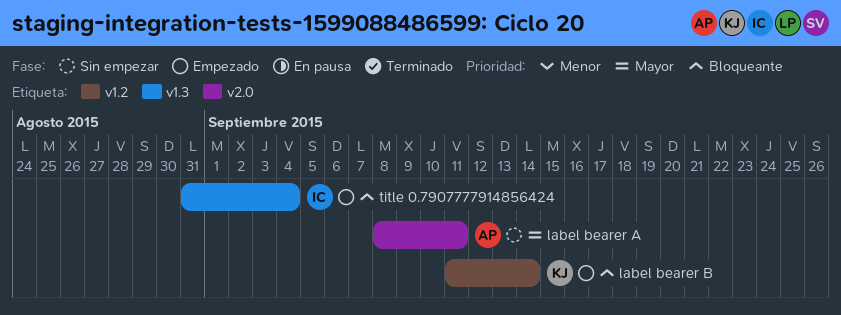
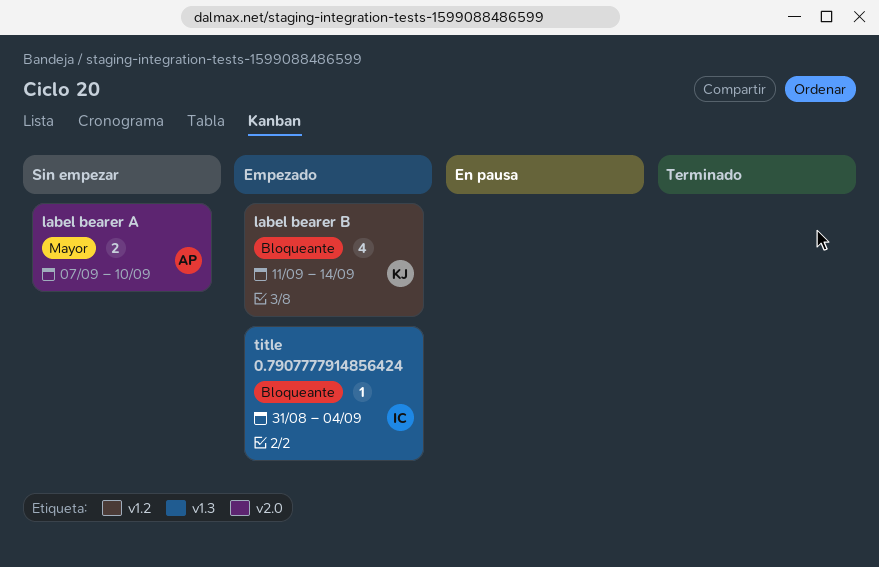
label bearer A, start: Sep 8 -> Sep 7
label bearer A, due: Sep 11 -> Sep 10

